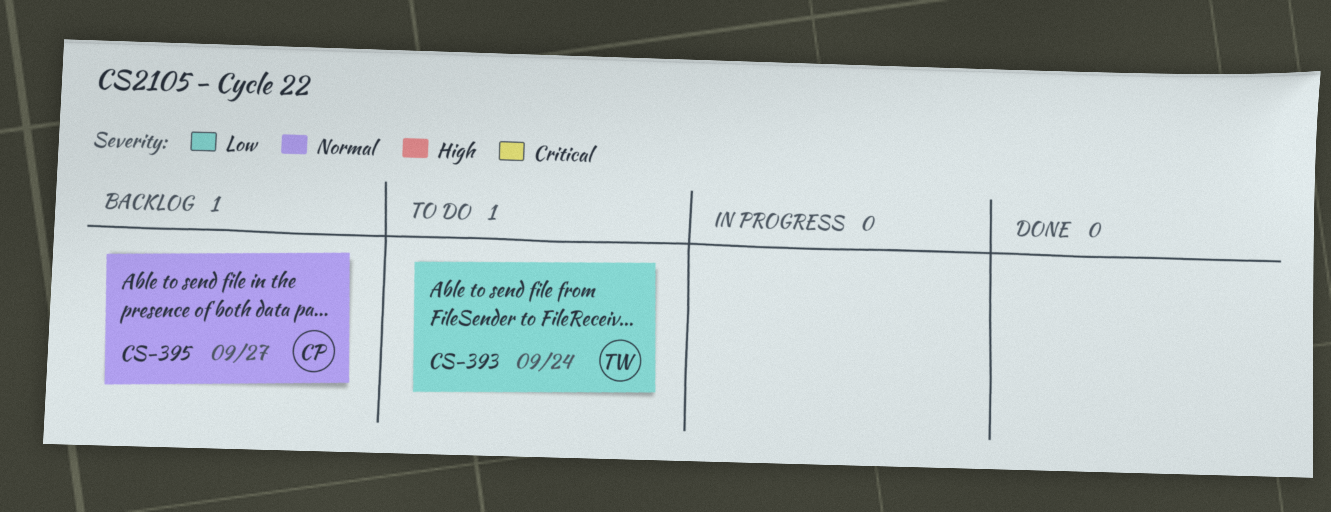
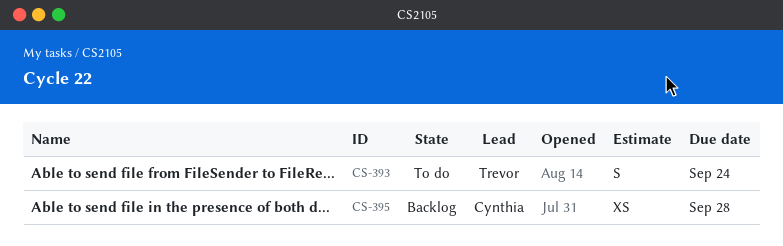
CS-395, due: Sep 27 -> Sep 28

